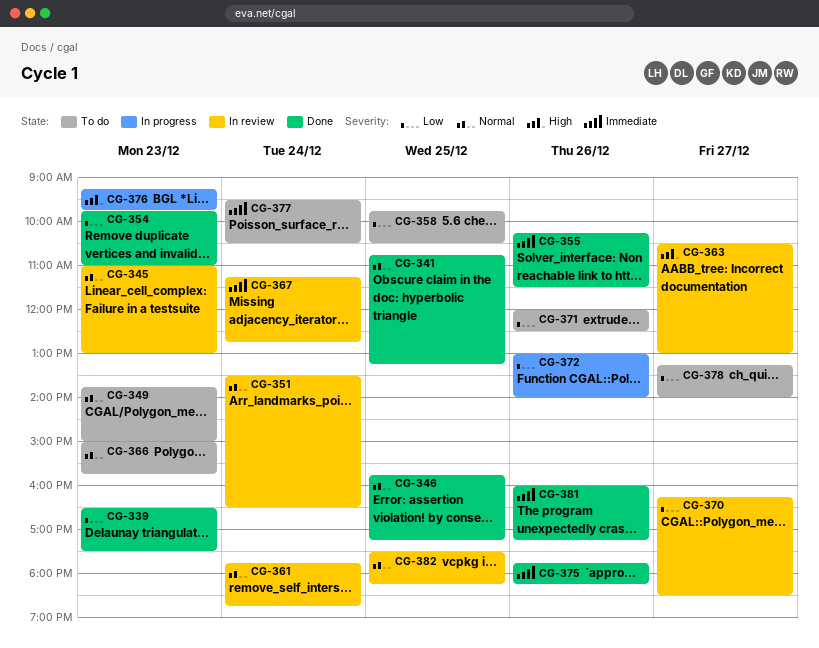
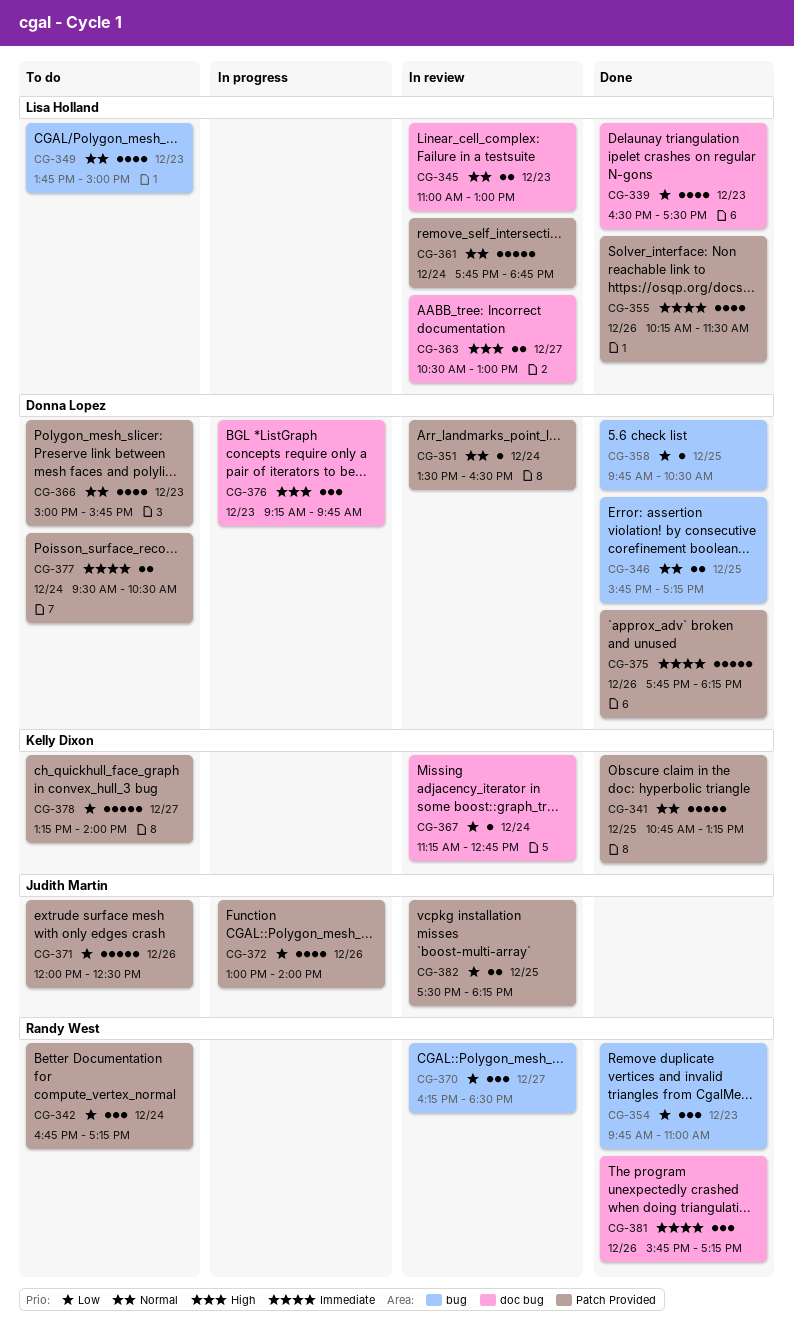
CG-342: none -> present
CG-358, status: To do -> Done
CG-367, priority: Immediate -> Low
CG-381, begins: 16:00 -> 15:45
CG-382, priority: Normal -> Low

